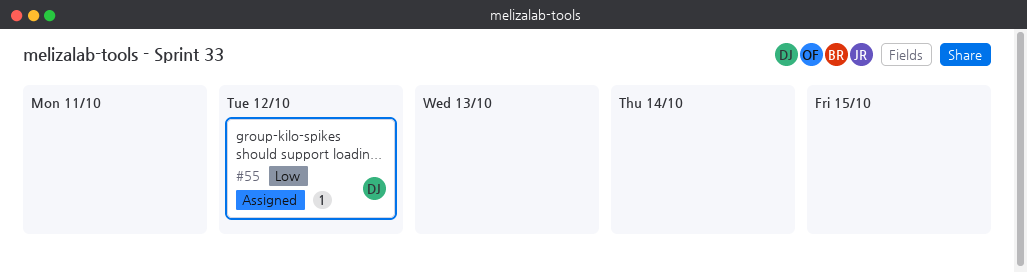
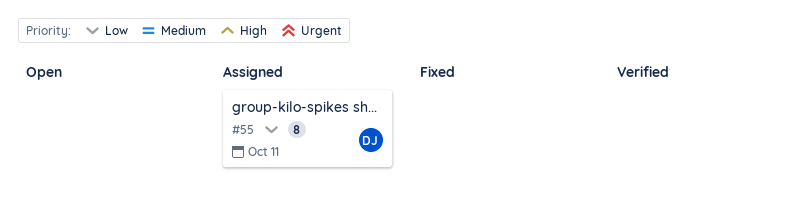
#55, estimate: 1 -> 8
#55, due: Oct 12 -> Oct 11

